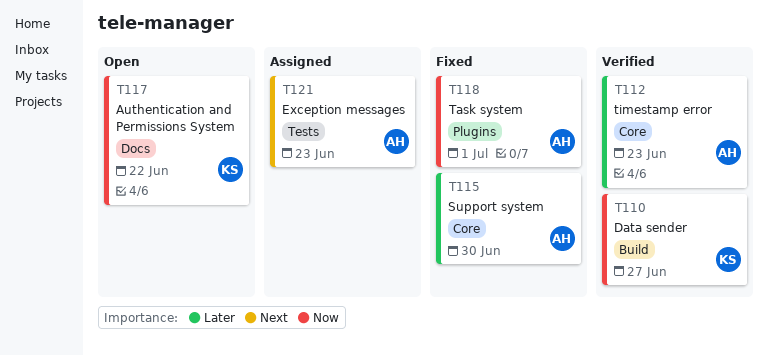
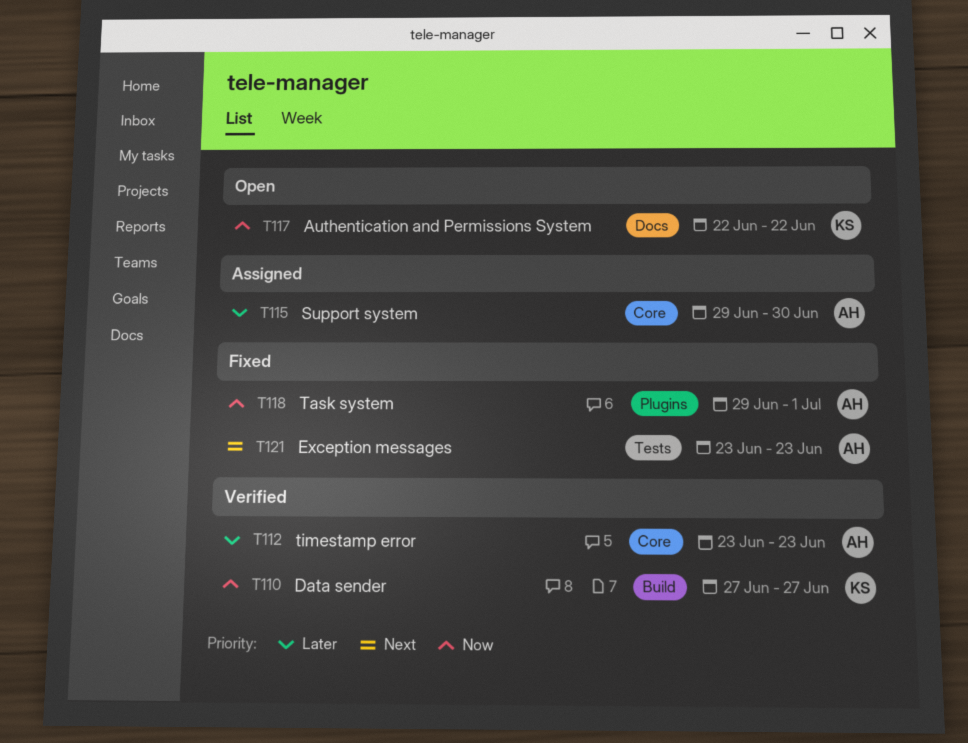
T115, status: Fixed -> Assigned
T121, status: Assigned -> Fixed

